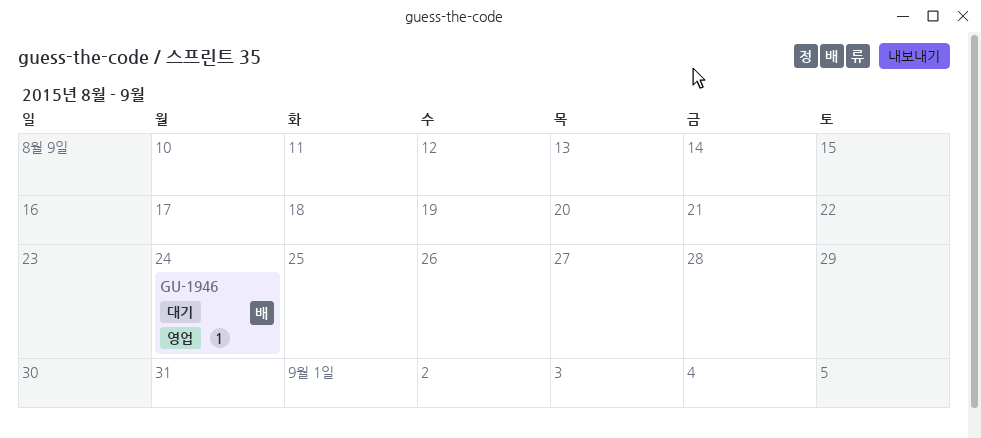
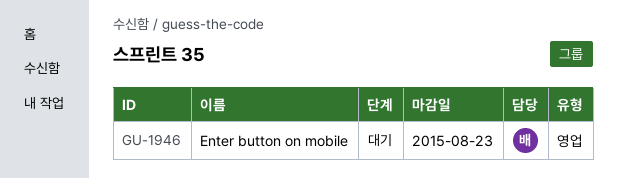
GU-1946, due: Aug 24 -> Aug 23

